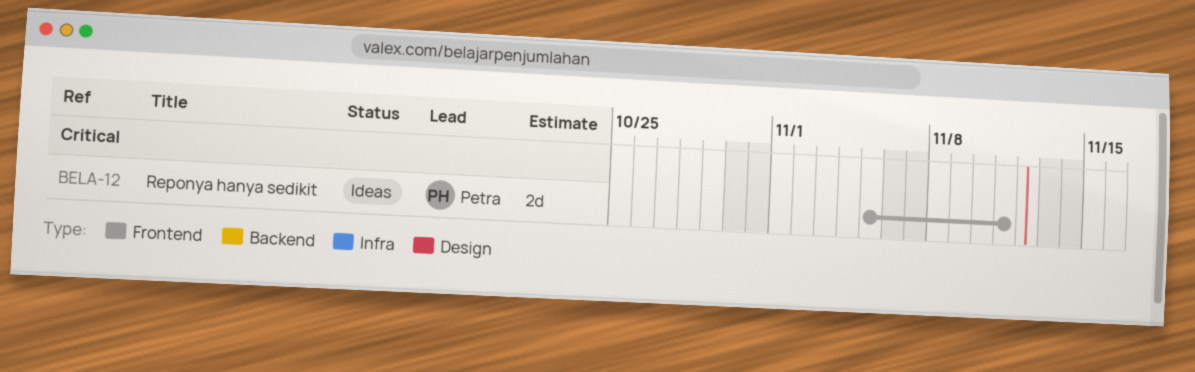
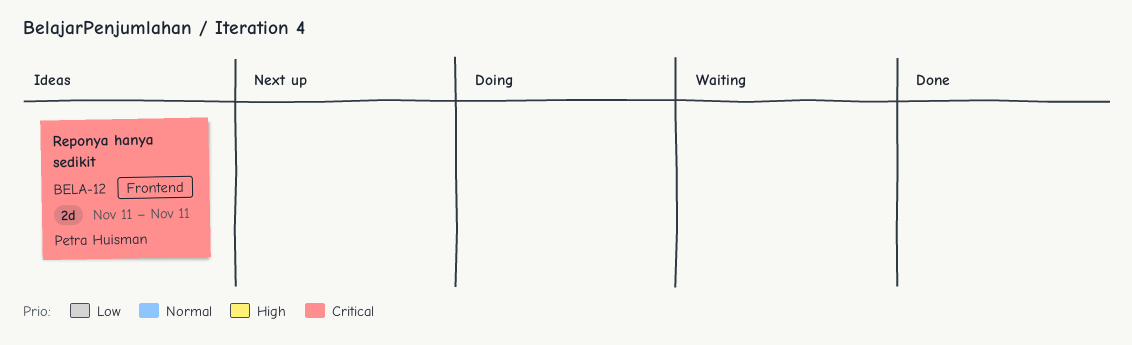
BELA-12, start: Nov 5 -> Nov 11

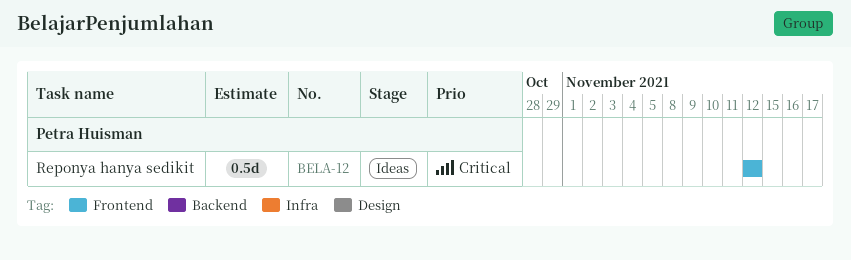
BELA-12, estimate: 2d -> 0.5d
BELA-12, start: Nov 11 -> Nov 12
BELA-12, due: Nov 11 -> Nov 12

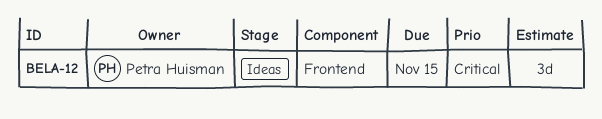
BELA-12, estimate: 0.5d -> 3d
BELA-12, due: Nov 12 -> Nov 15

